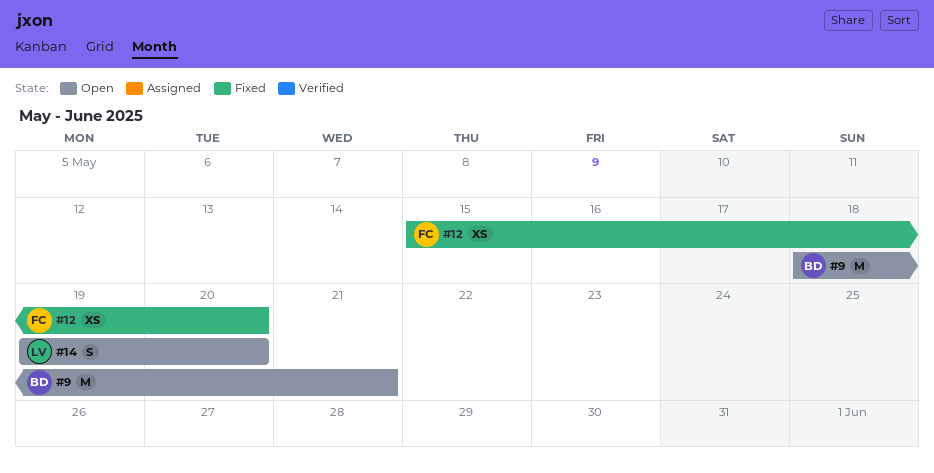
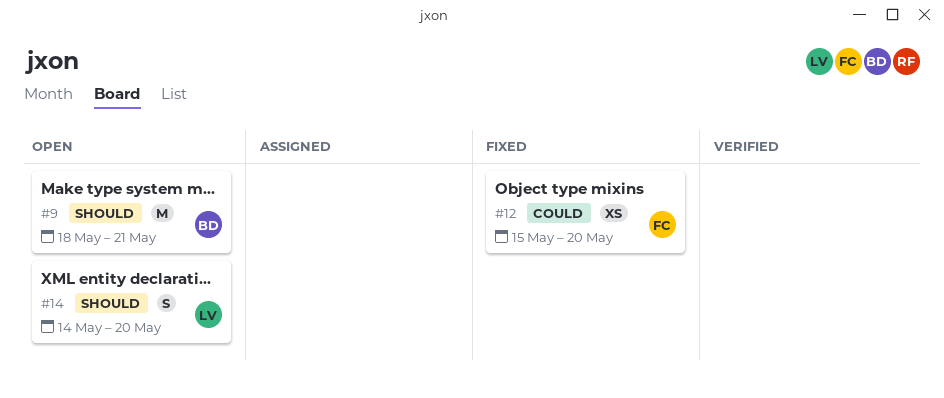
#14, start: May 19 -> May 14

